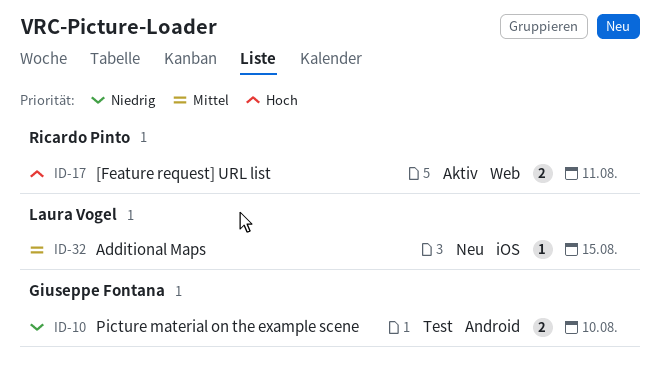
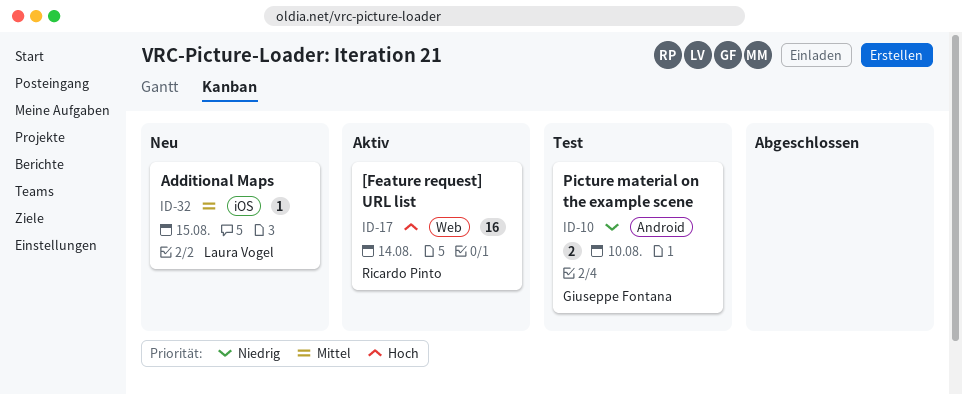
ID-17, estimate: 2 -> 16
ID-17, due: Aug 11 -> Aug 14

